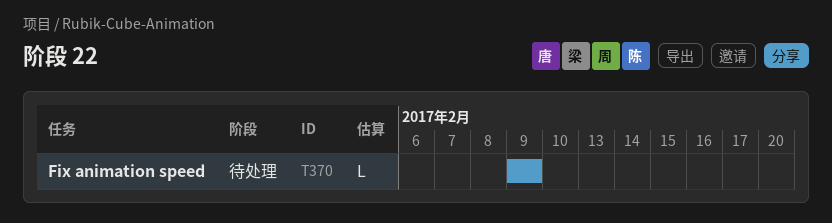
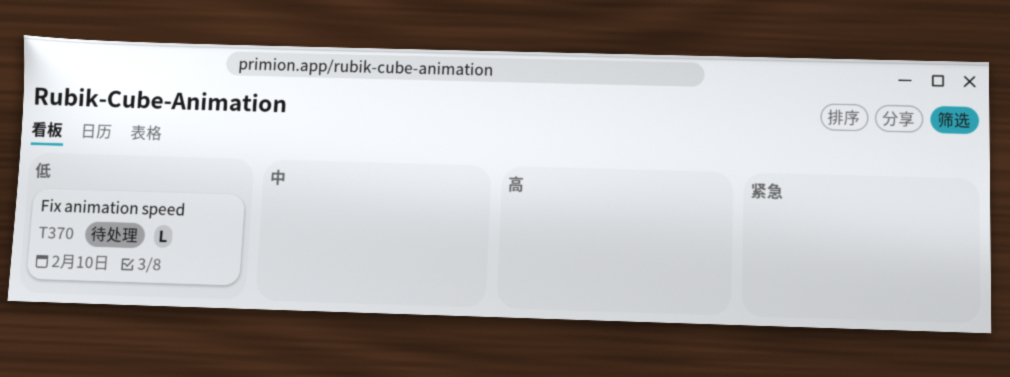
T370, due: Feb 9 -> Feb 10

